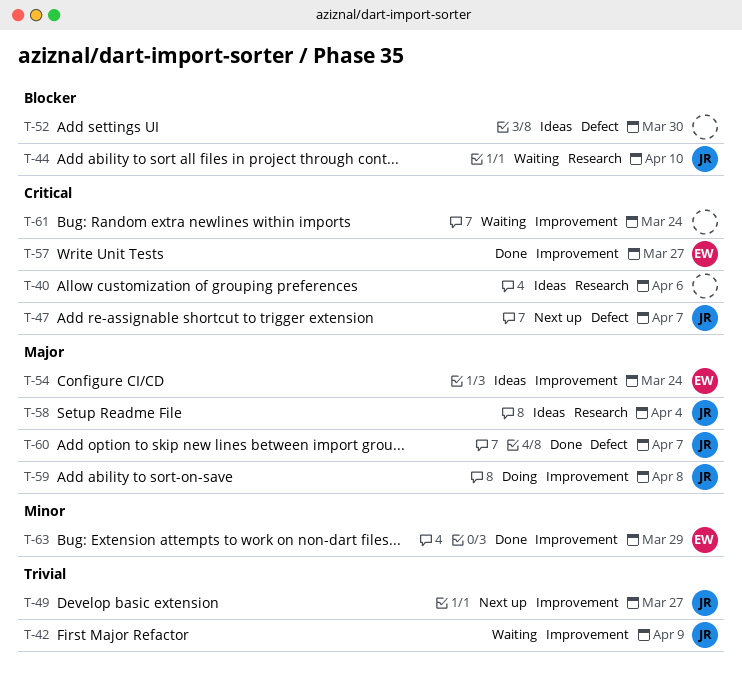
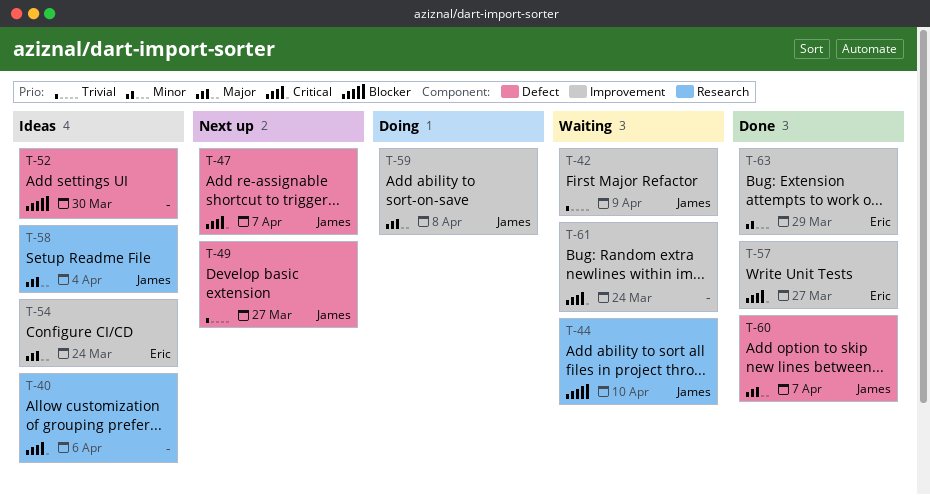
T-49, label: Improvement -> Defect

